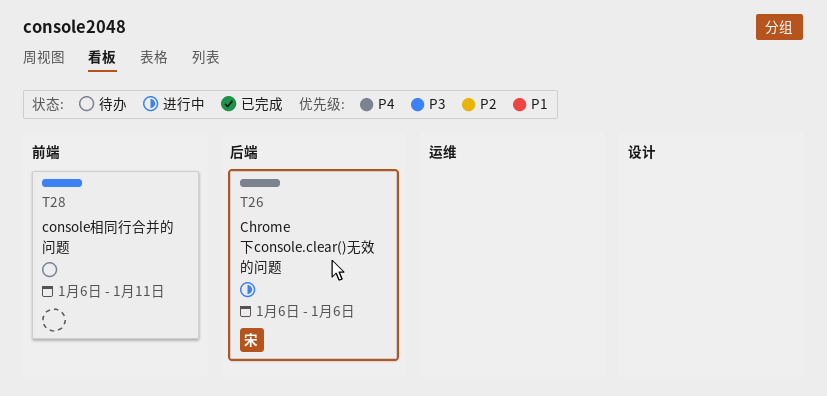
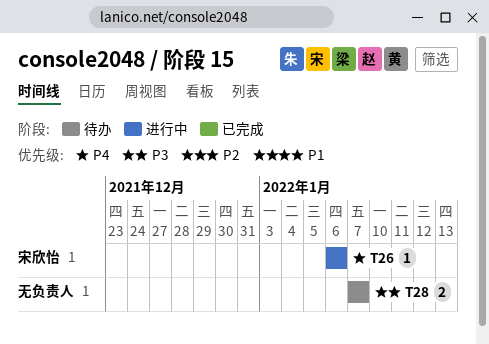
T28, start: Jan 6 -> Jan 7
T28, due: Jan 11 -> Jan 7

